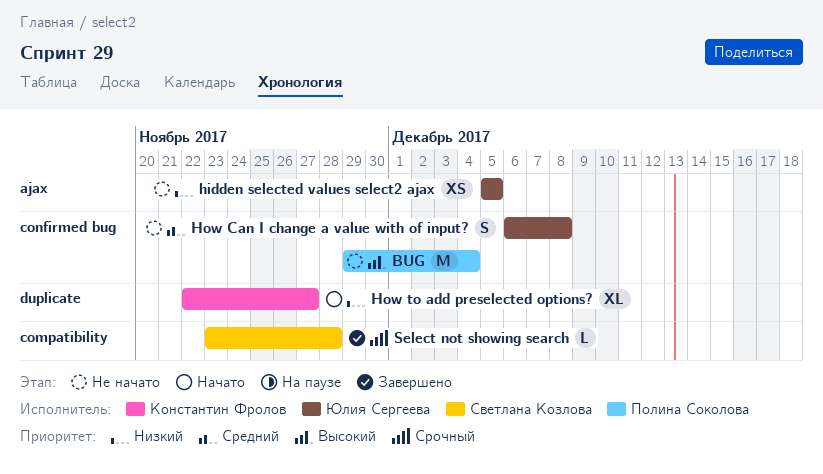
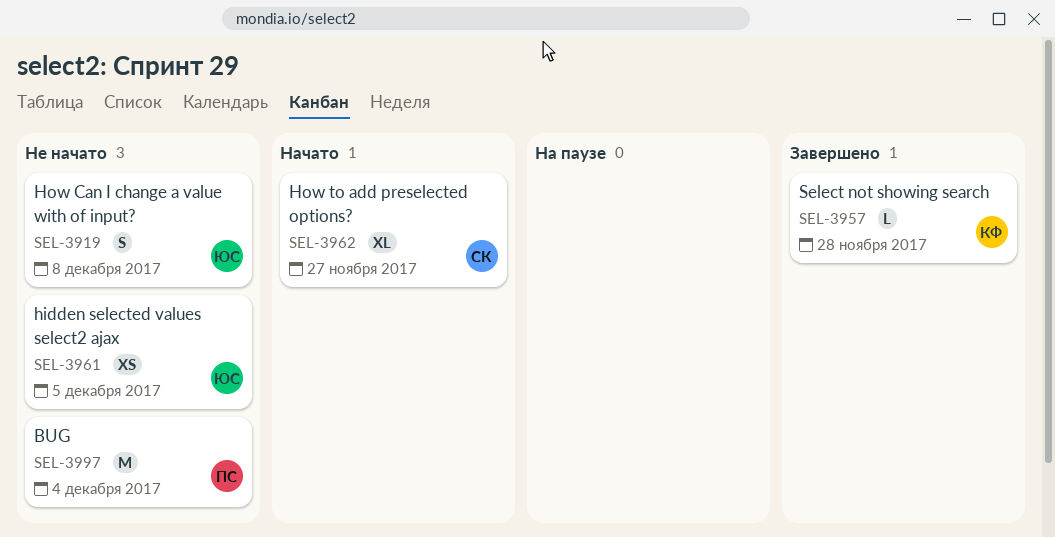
How to add preselected options?, owner: Константин Фролов -> Светлана Козлова
Select not showing search, owner: Светлана Козлова -> Константин Фролов

